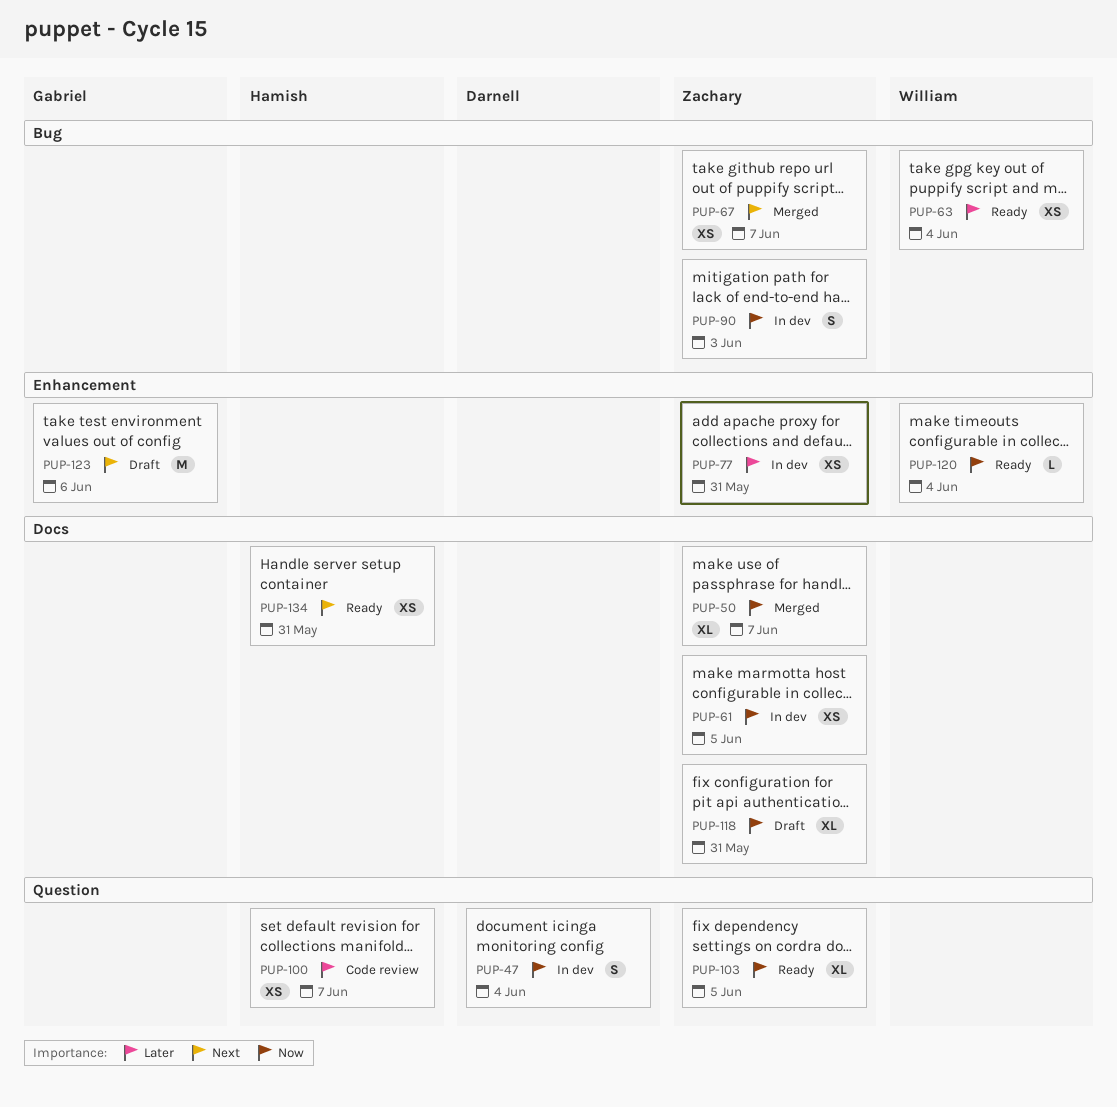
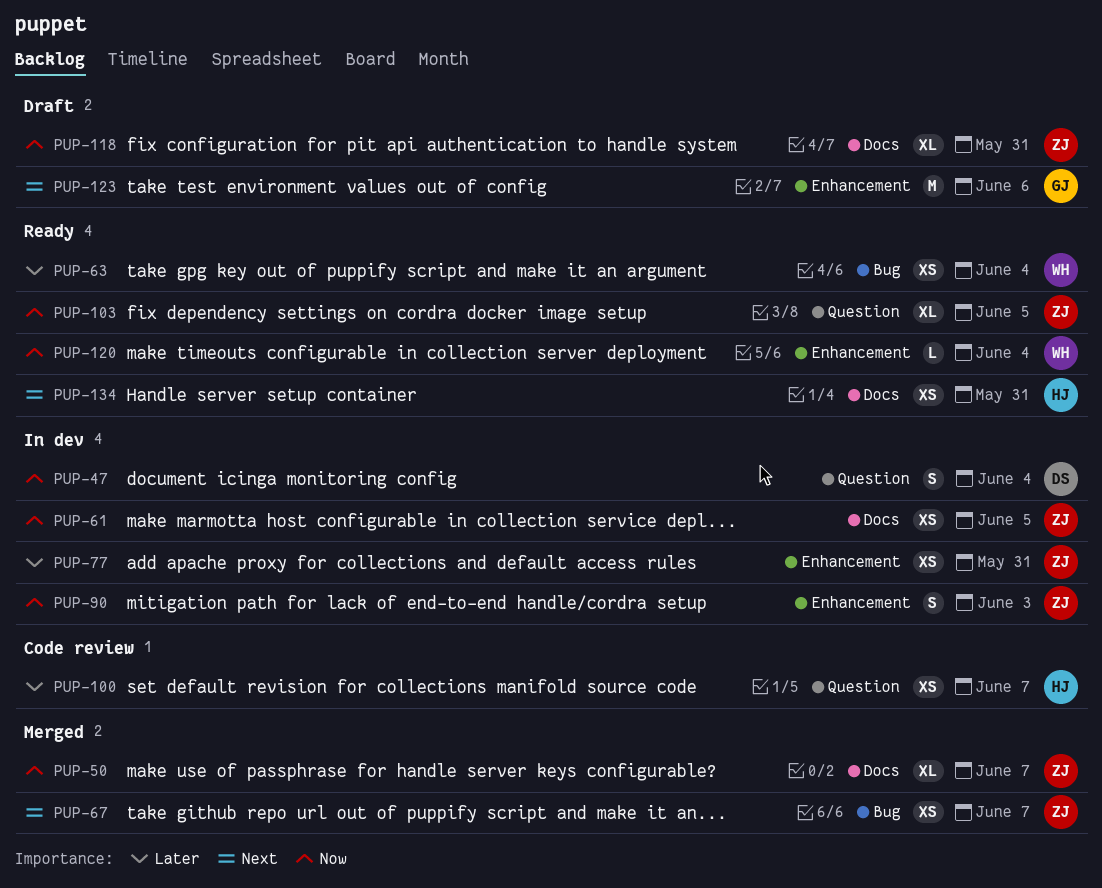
PUP-90, label: Bug -> Enhancement

